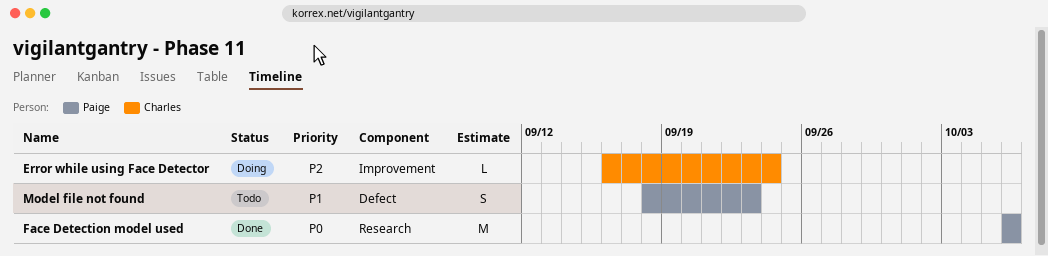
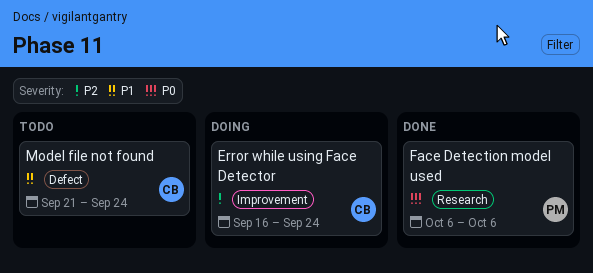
Model file not found, owner: Paige -> Charles
Model file not found, start: Sep 18 -> Sep 21
Model file not found, due: Sep 23 -> Sep 24

